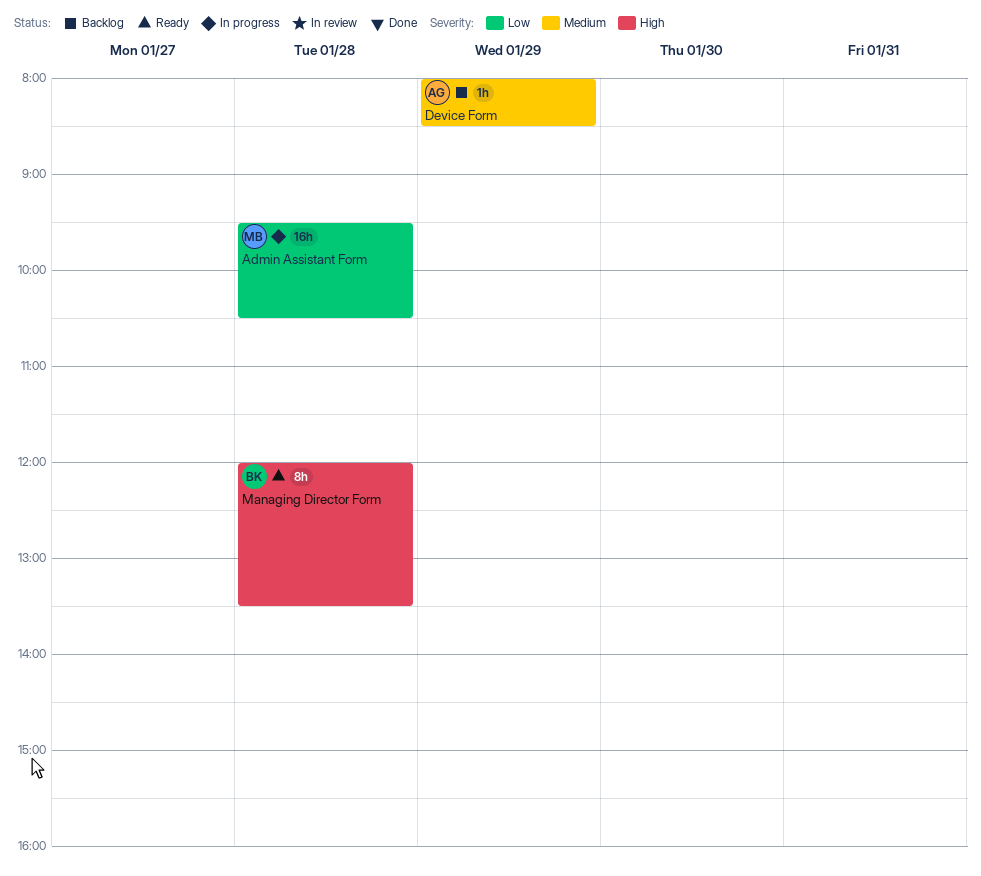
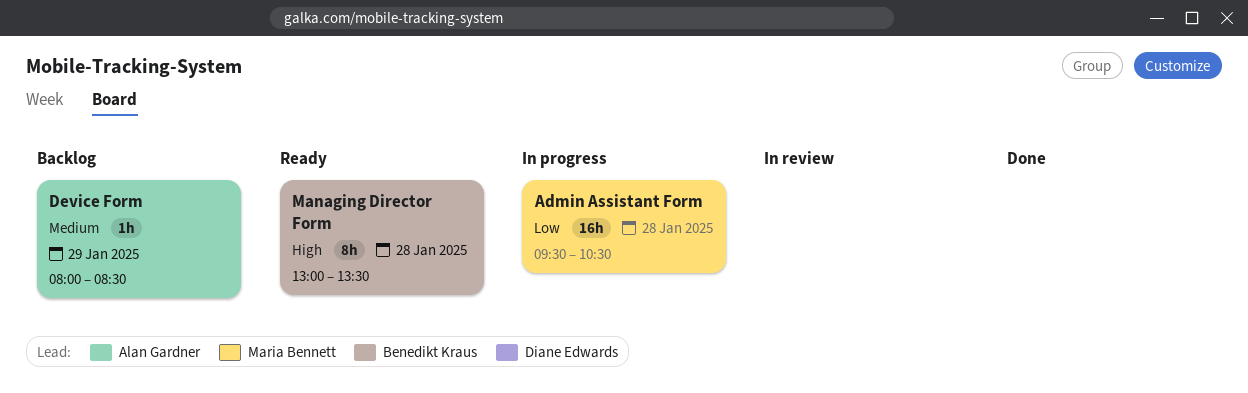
Managing Director Form, begins: 12:00 -> 13:00

